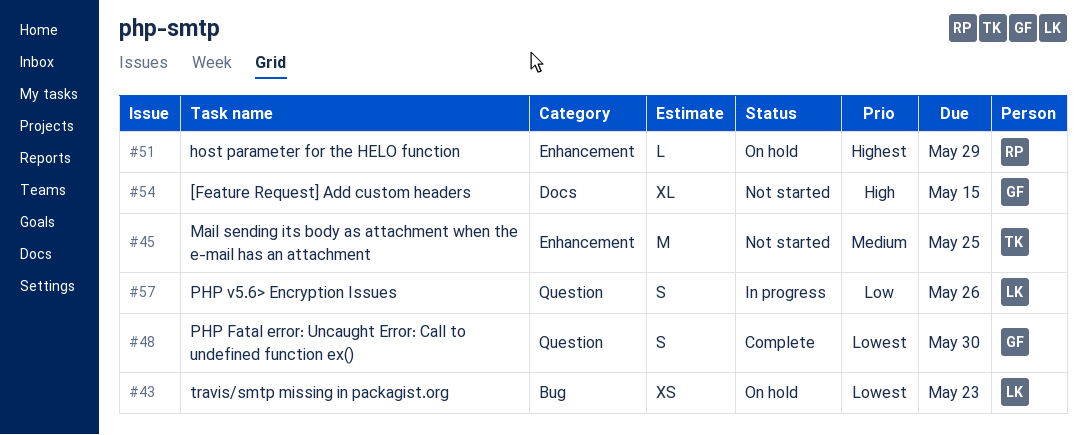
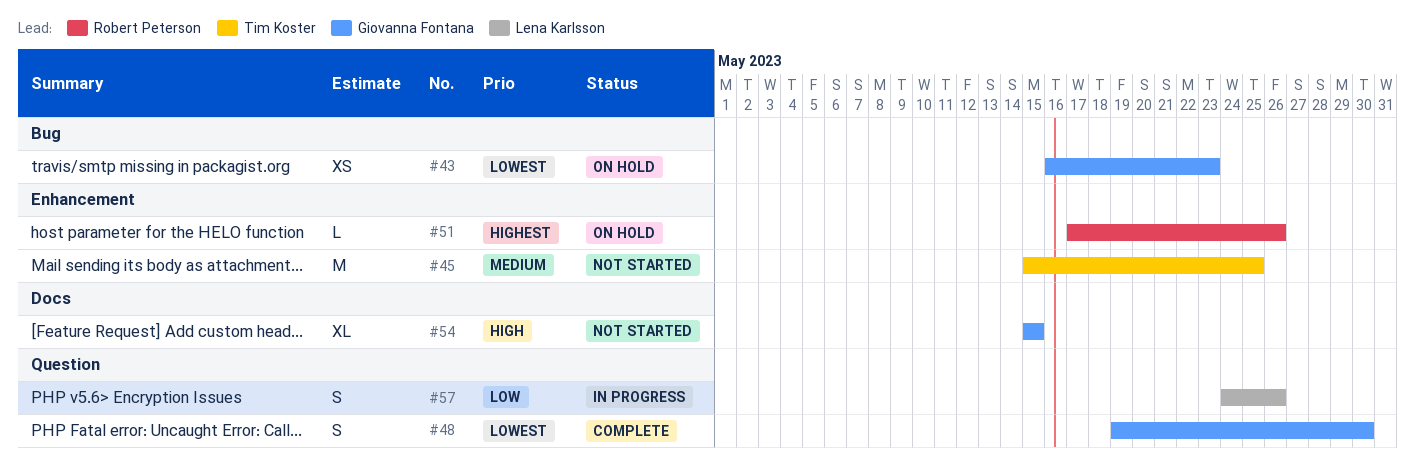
#43, owner: Lena Karlsson -> Giovanna Fontana
#51, due: May 29 -> May 26

